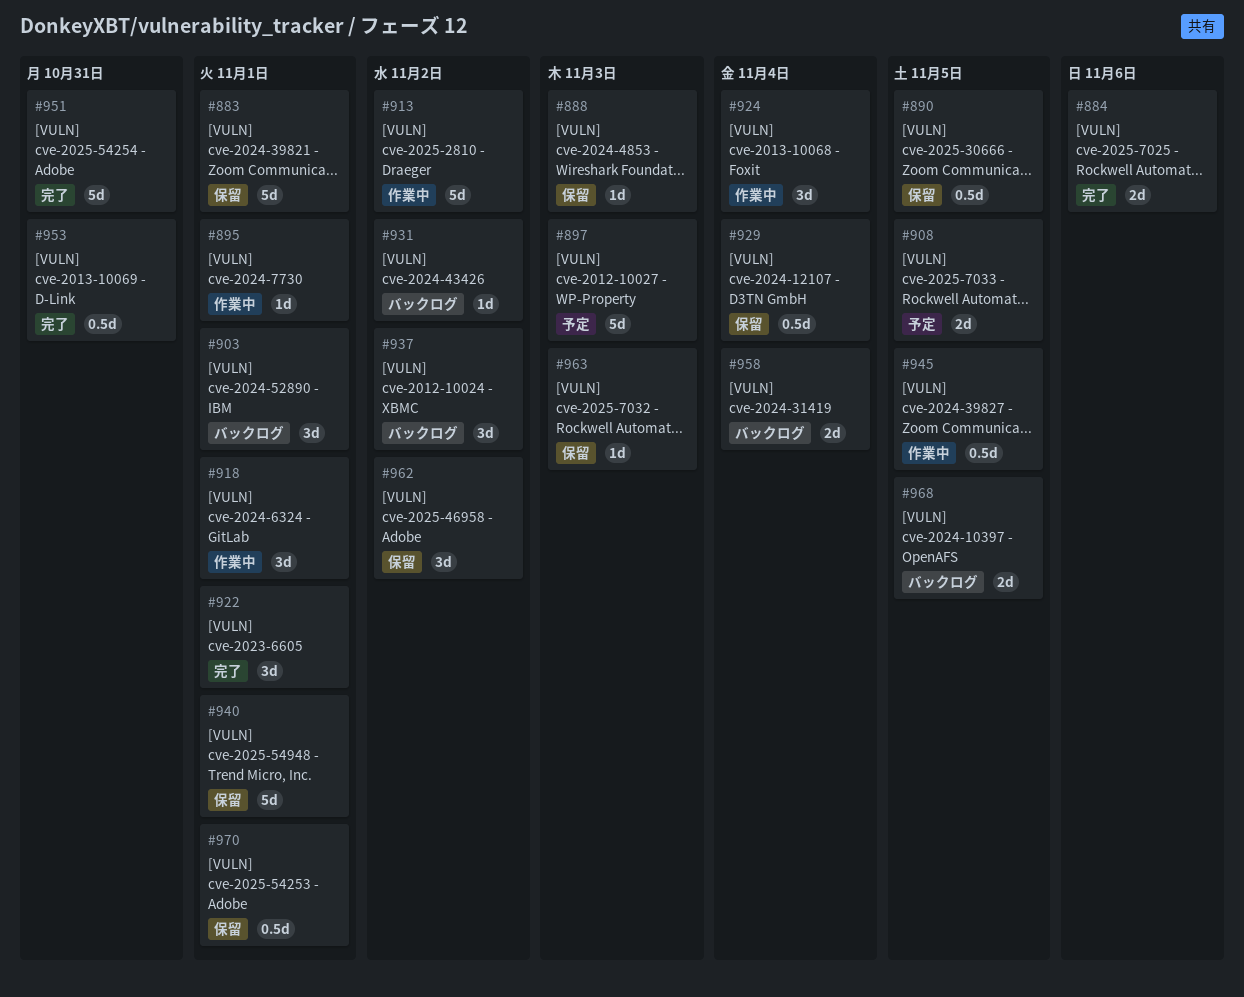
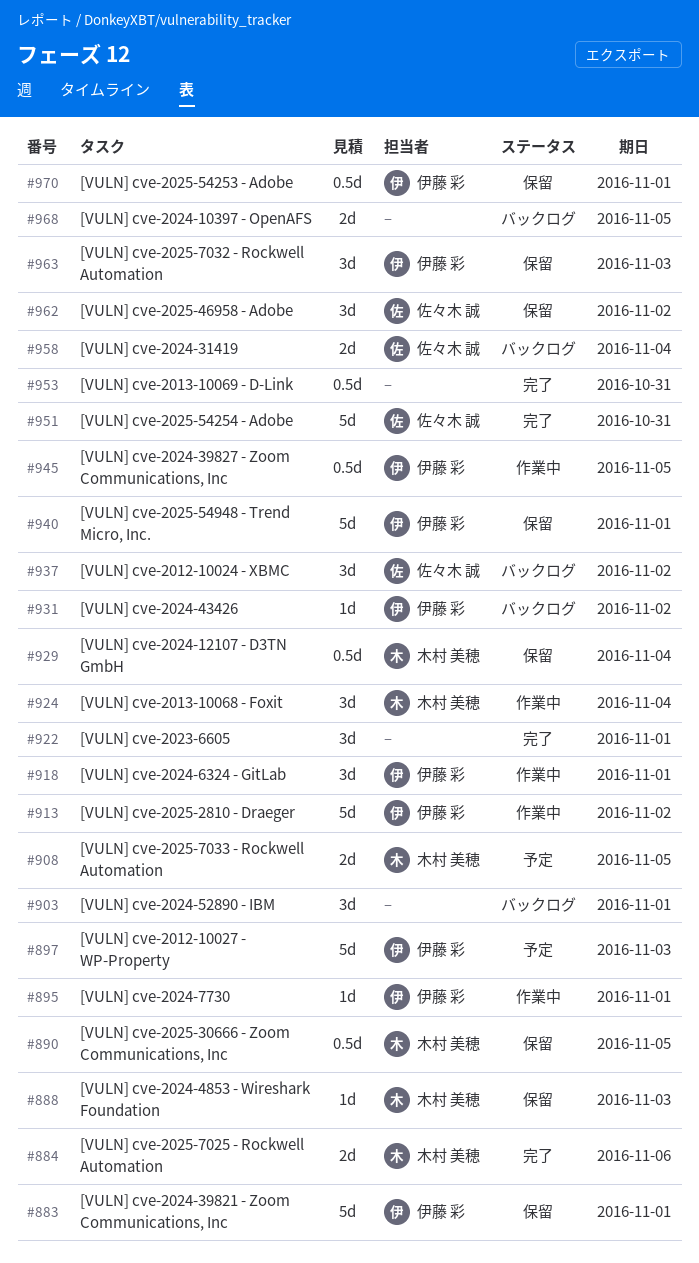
#963, estimate: 1d -> 3d

